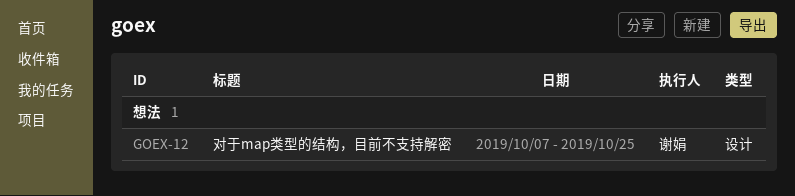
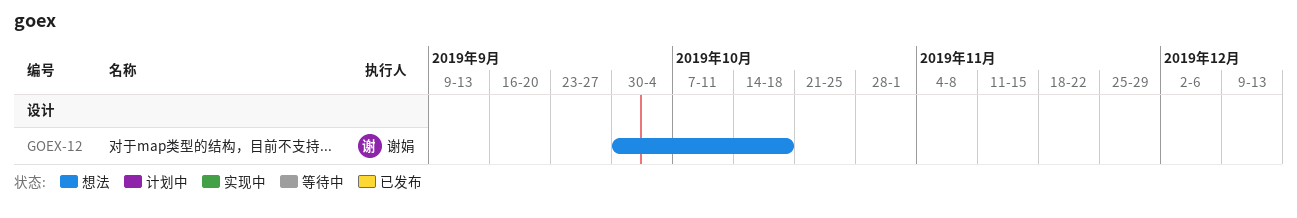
GOEX-12, start: Oct 7 -> Sep 30
GOEX-12, due: Oct 25 -> Oct 18

